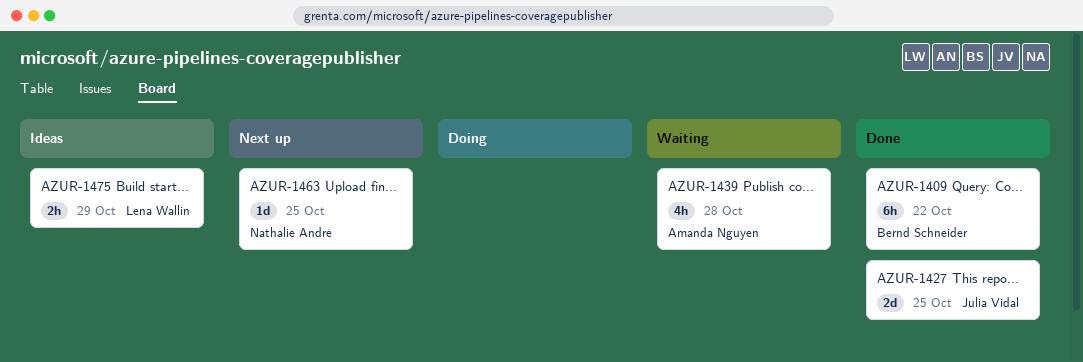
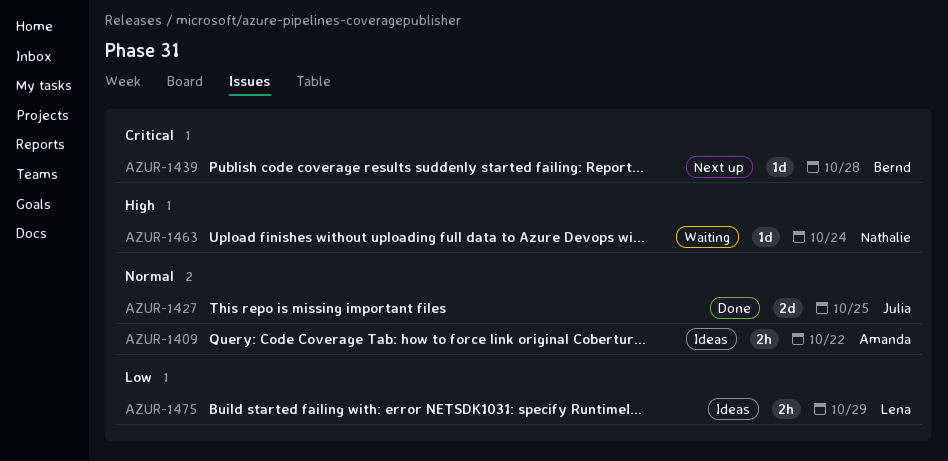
AZUR-1409, status: Done -> Ideas
AZUR-1409, owner: Bernd Schneider -> Amanda Nguyen
AZUR-1409, estimate: 6h -> 2h
AZUR-1439, status: Waiting -> Next up
AZUR-1439, owner: Amanda Nguyen -> Bernd Schneider
AZUR-1439, estimate: 4h -> 1d
AZUR-1463, status: Next up -> Waiting
AZUR-1463, due: Oct 25 -> Oct 24

